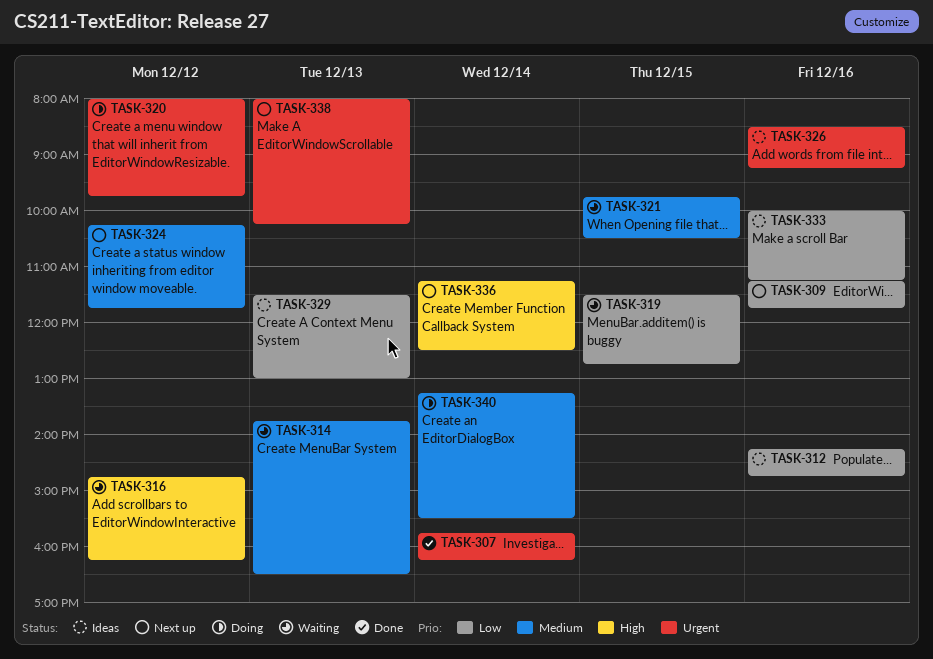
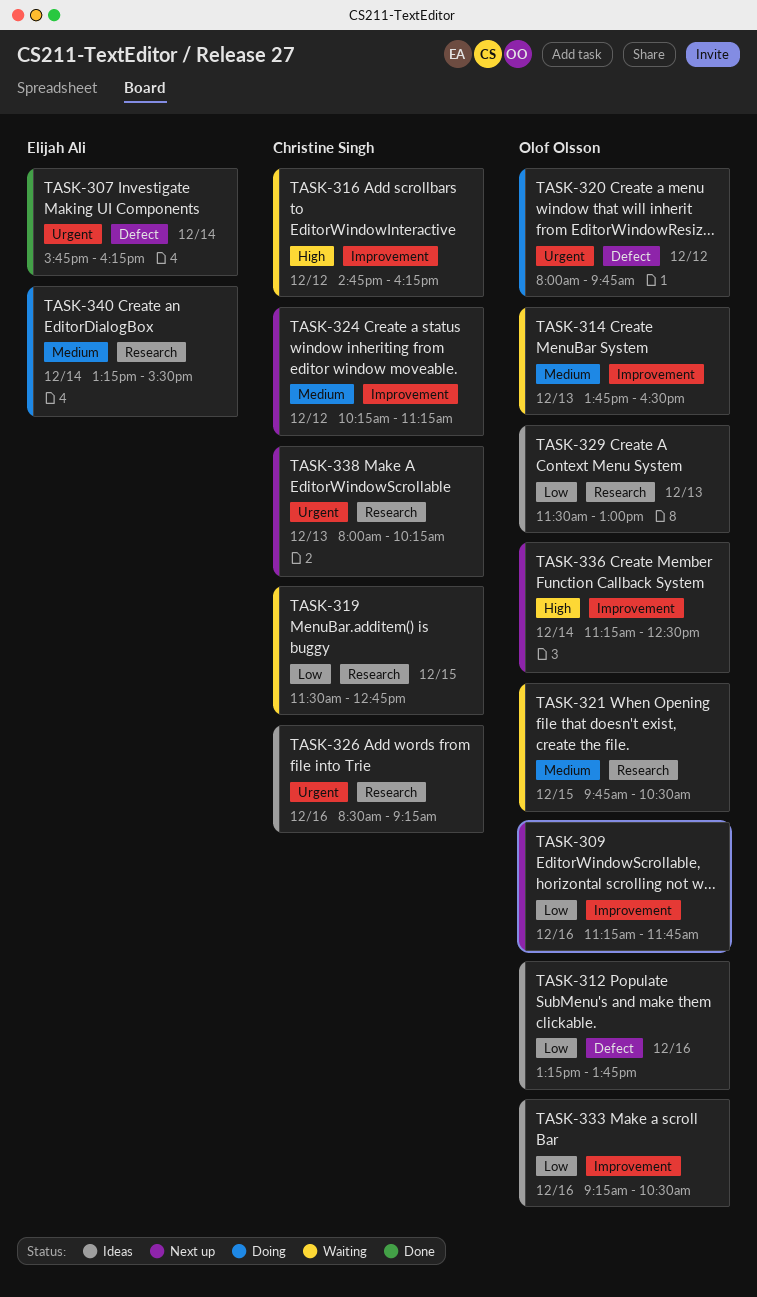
TASK-312, begins: 14:15 -> 13:15
TASK-312, ends: 14:45 -> 13:45
TASK-324, ends: 11:45 -> 11:15
TASK-333, begins: 10:00 -> 09:15
TASK-333, ends: 11:15 -> 10:30

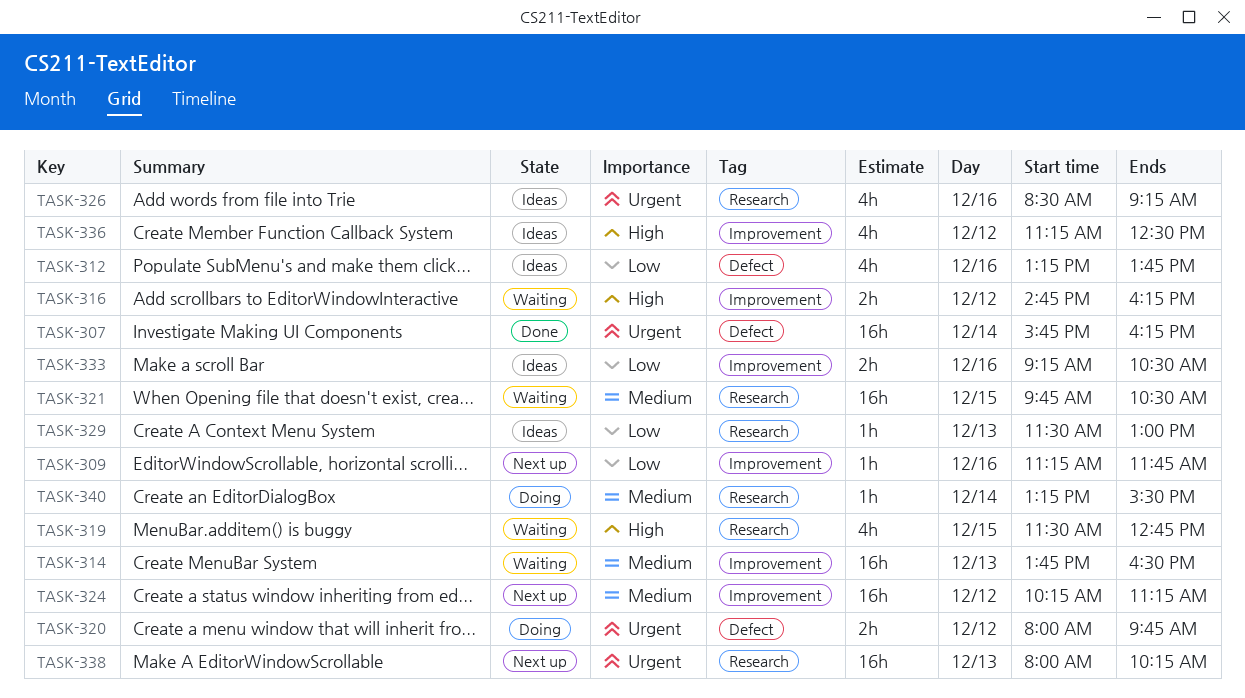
TASK-319, priority: Low -> High
TASK-336, status: Next up -> Ideas
TASK-336, day: Dec 14 -> Dec 12

